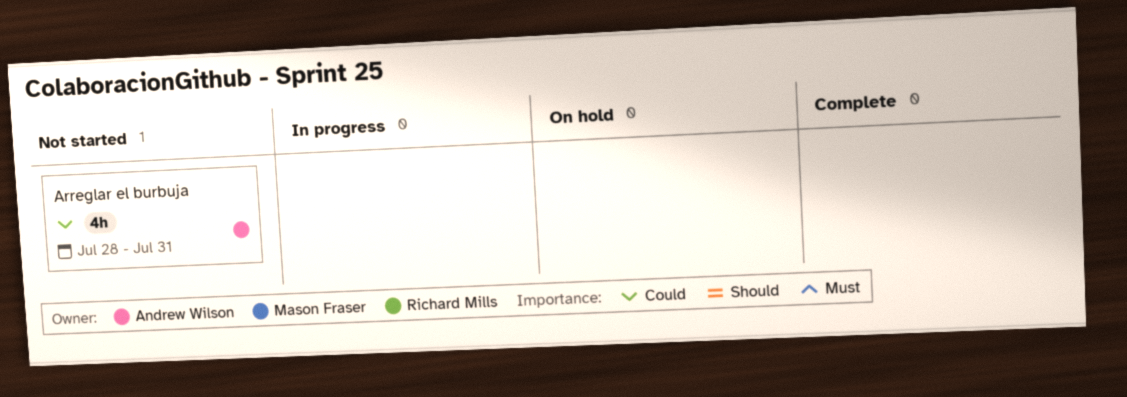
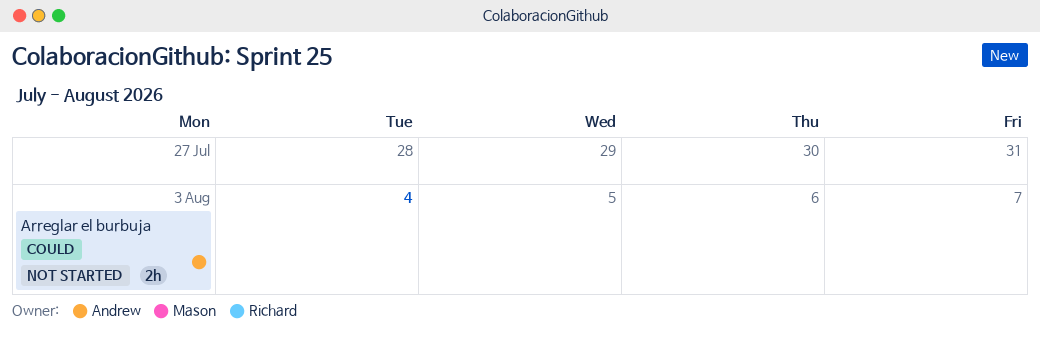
Arreglar el burbuja, estimate: 4h -> 2h
Arreglar el burbuja, due: Jul 31 -> Aug 3

